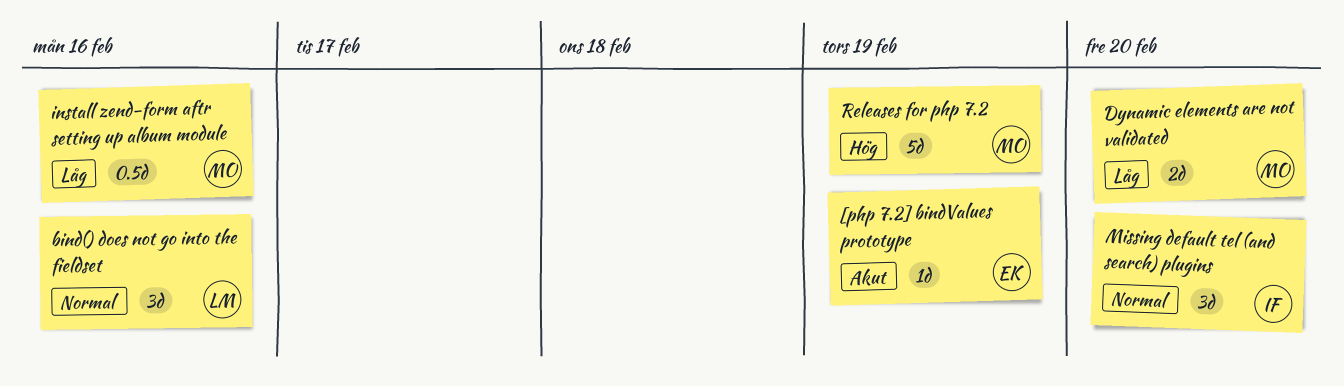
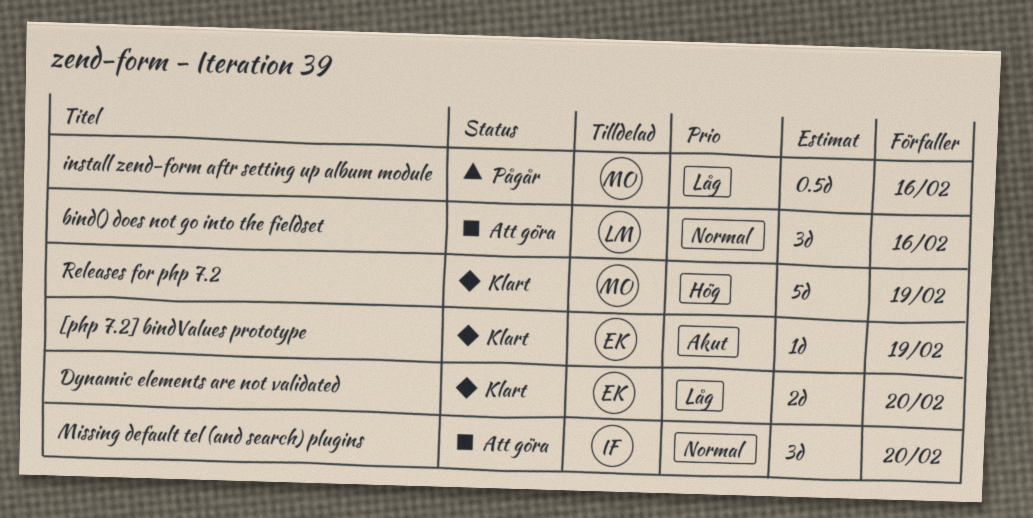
Dynamic elements are not validated, owner: MO -> EK

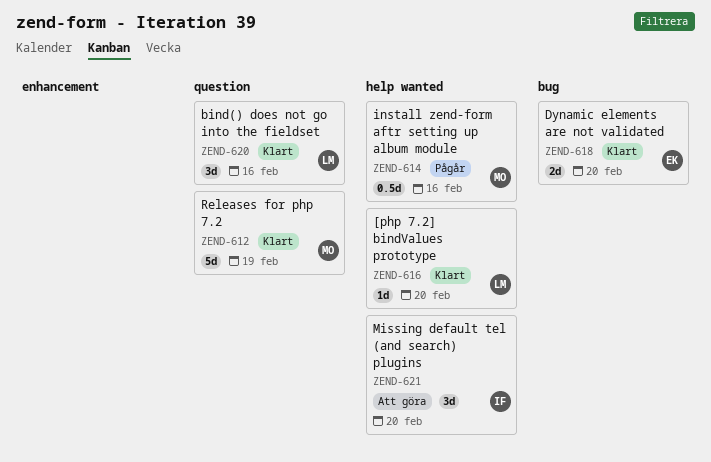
[php 7.2] bindValues prototype, owner: EK -> LM
[php 7.2] bindValues prototype, due: Feb 19 -> Feb 20
bind() does not go into the fieldset, status: Att göra -> Klart

